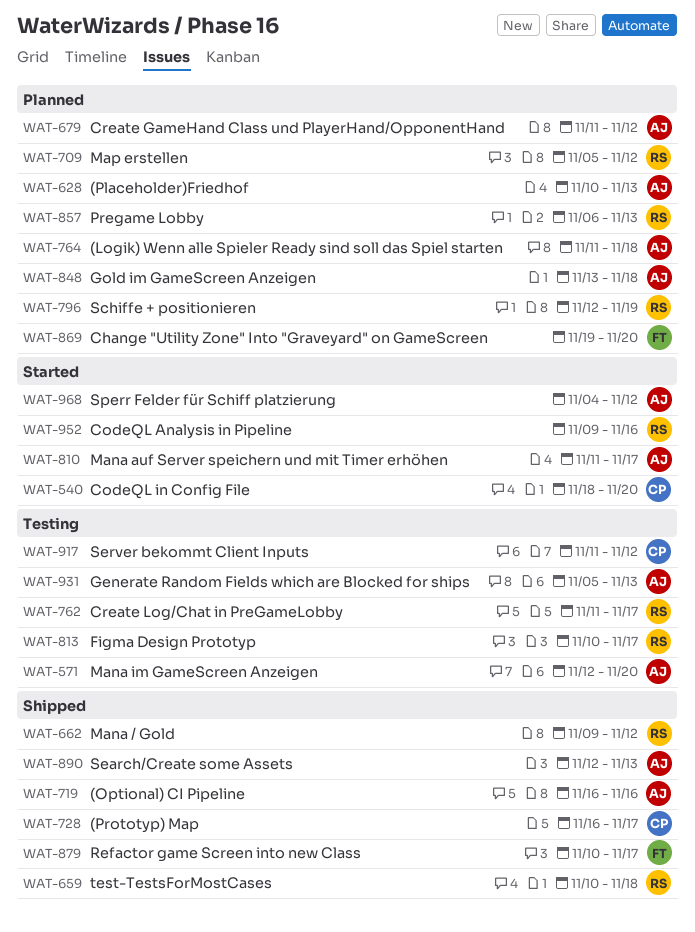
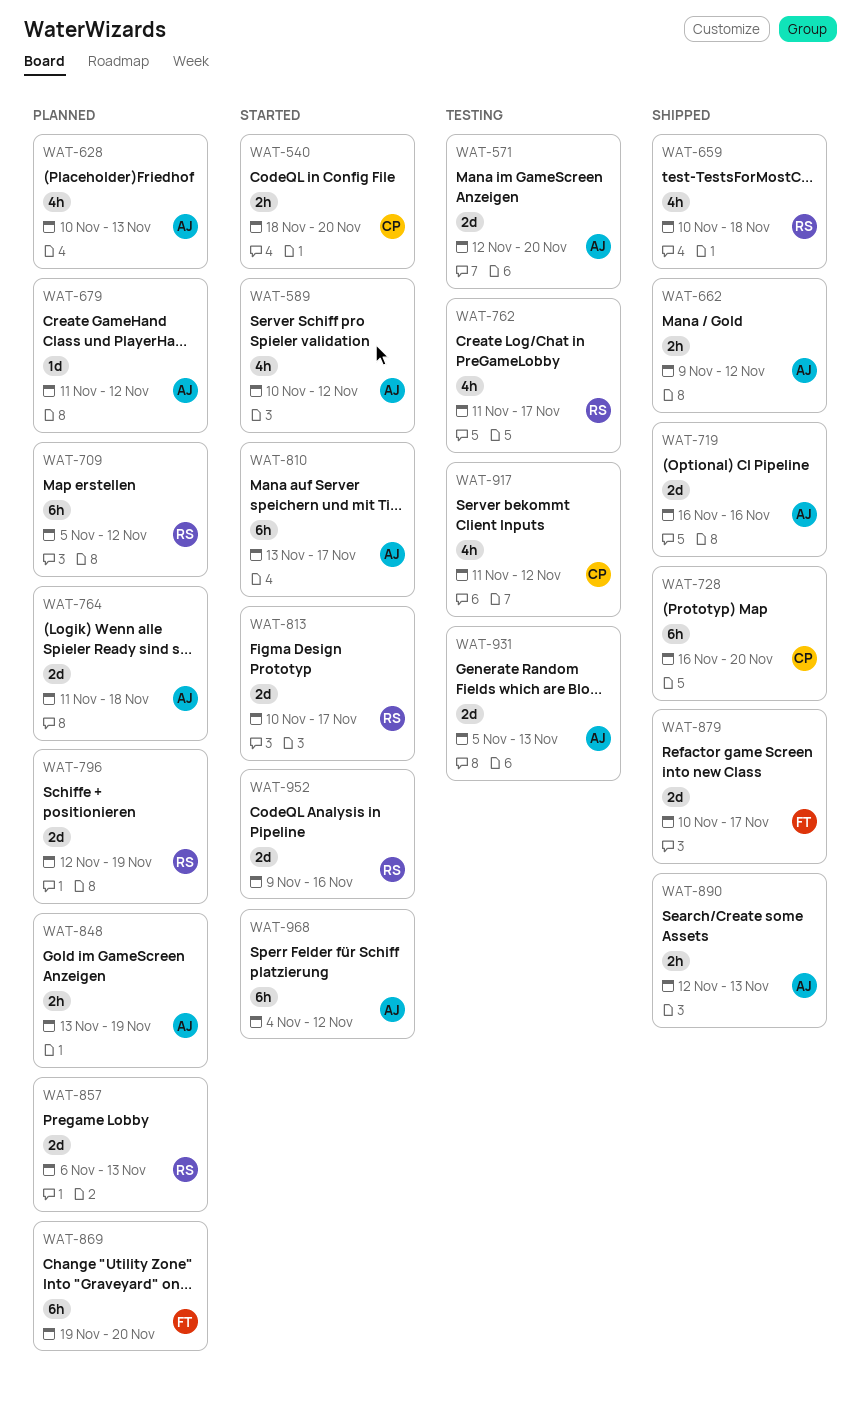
WAT-589: none -> present
WAT-662, owner: RS -> AJ
WAT-728, due: Nov 17 -> Nov 20
WAT-810, start: Nov 11 -> Nov 13
WAT-813, status: Testing -> Started
WAT-848, due: Nov 18 -> Nov 19

